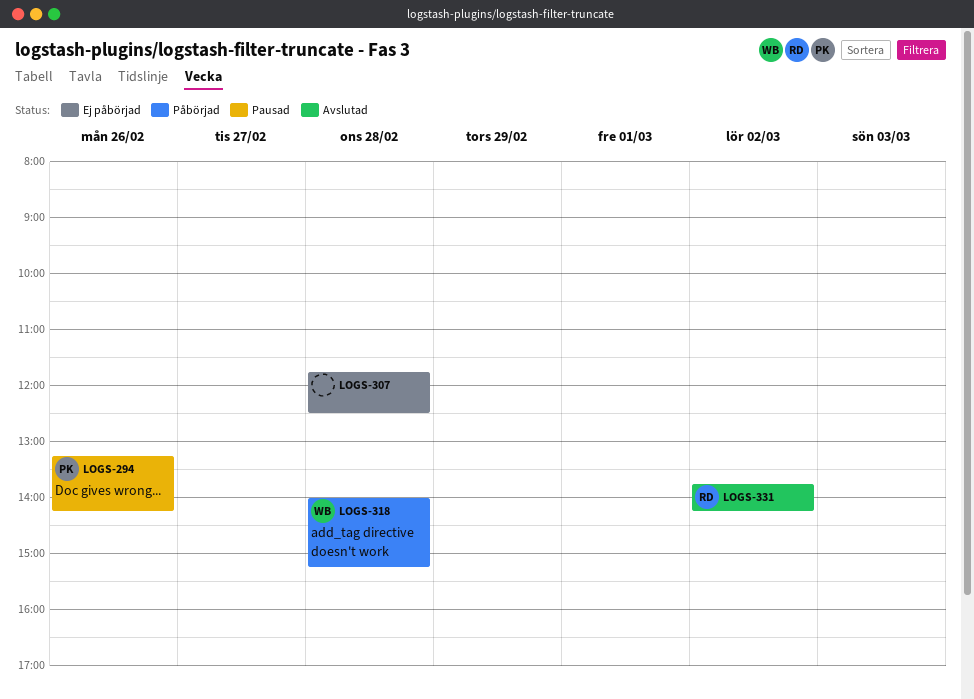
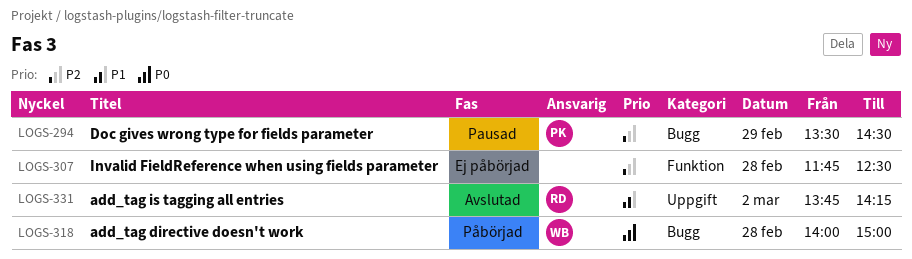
LOGS-294, day: Feb 26 -> Feb 29
LOGS-294, begins: 13:15 -> 13:30
LOGS-294, ends: 14:15 -> 14:30
LOGS-318, ends: 15:15 -> 15:00

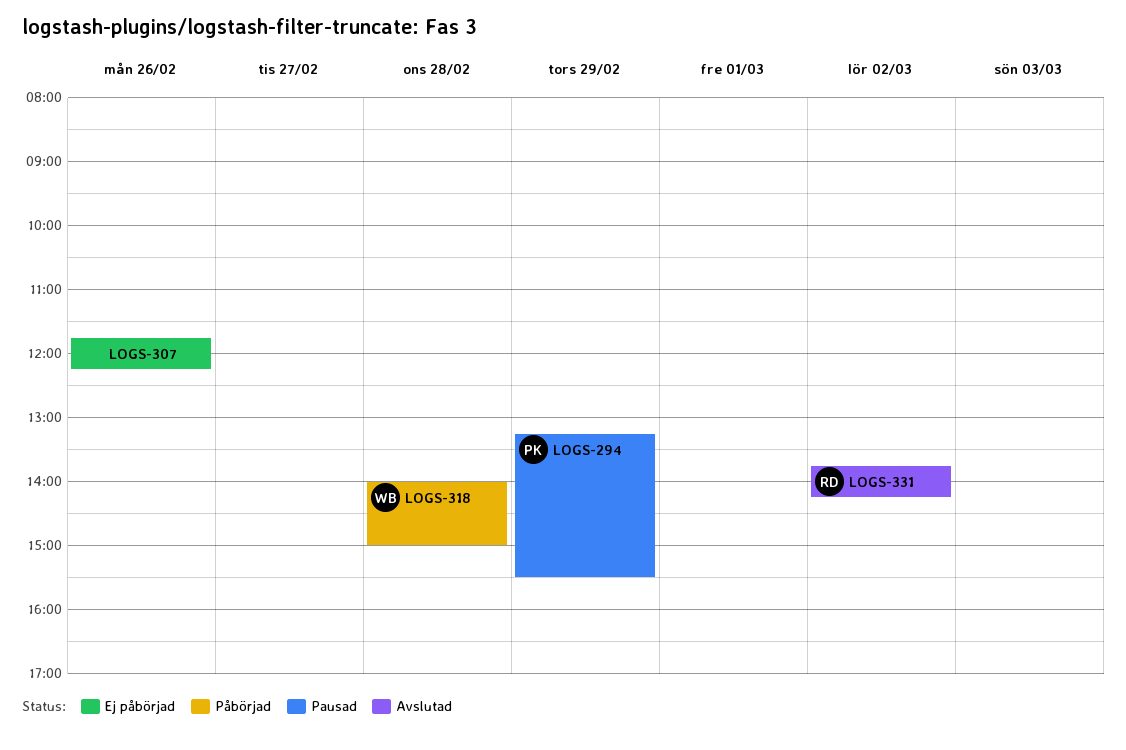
LOGS-294, begins: 13:30 -> 13:15
LOGS-294, ends: 14:30 -> 15:30
LOGS-307, day: Feb 28 -> Feb 26
LOGS-307, ends: 12:30 -> 12:15

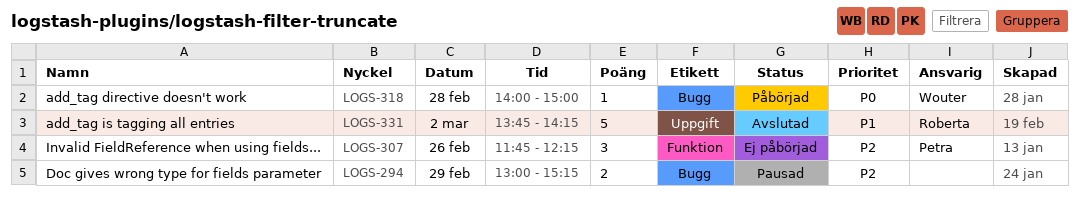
LOGS-294, owner: Petra -> none
LOGS-294, begins: 13:15 -> 13:00
LOGS-294, ends: 15:30 -> 15:15
LOGS-307, owner: none -> Petra

